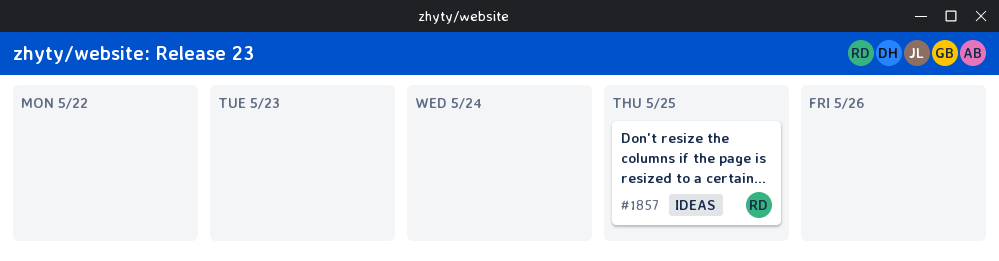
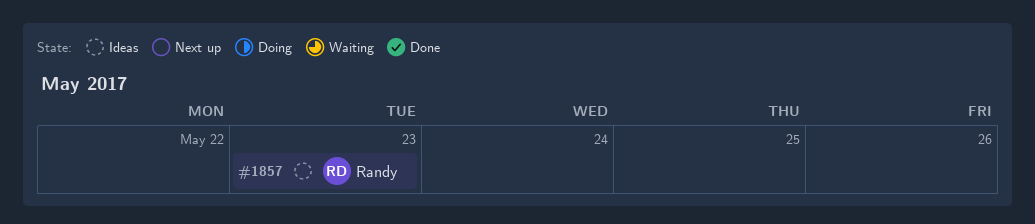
#1857, due: May 25 -> May 23

